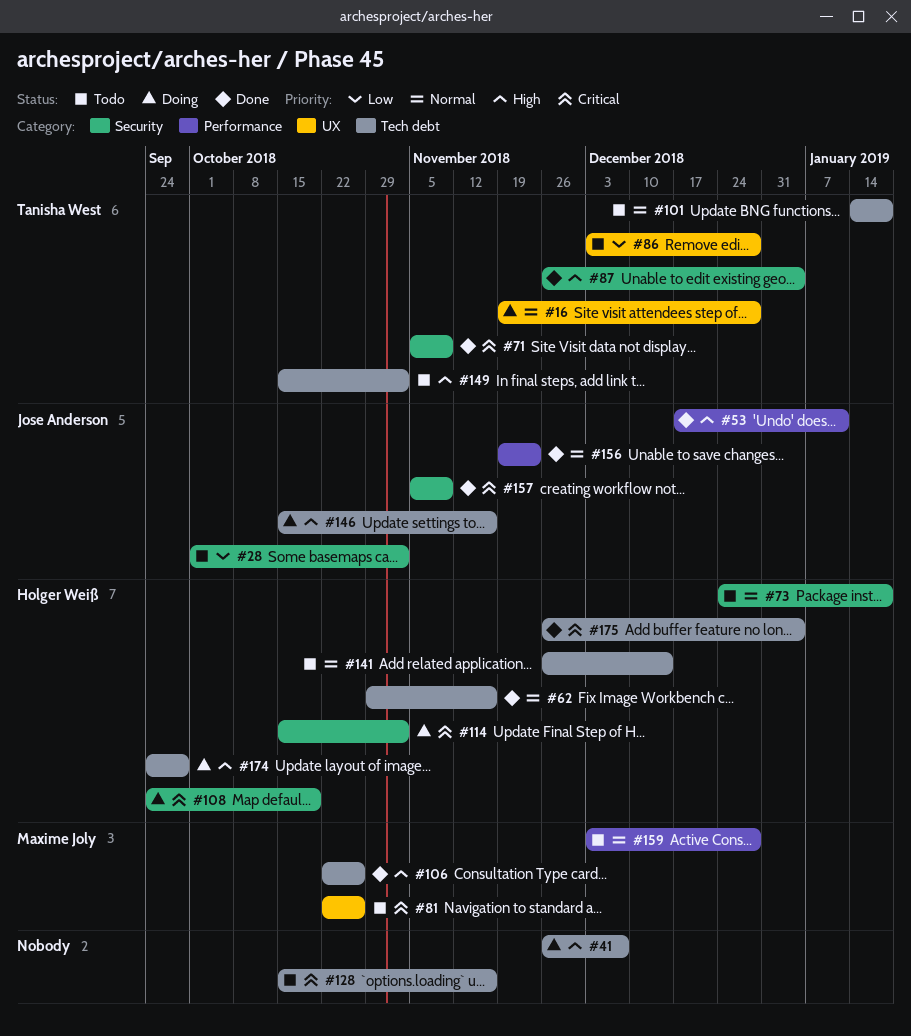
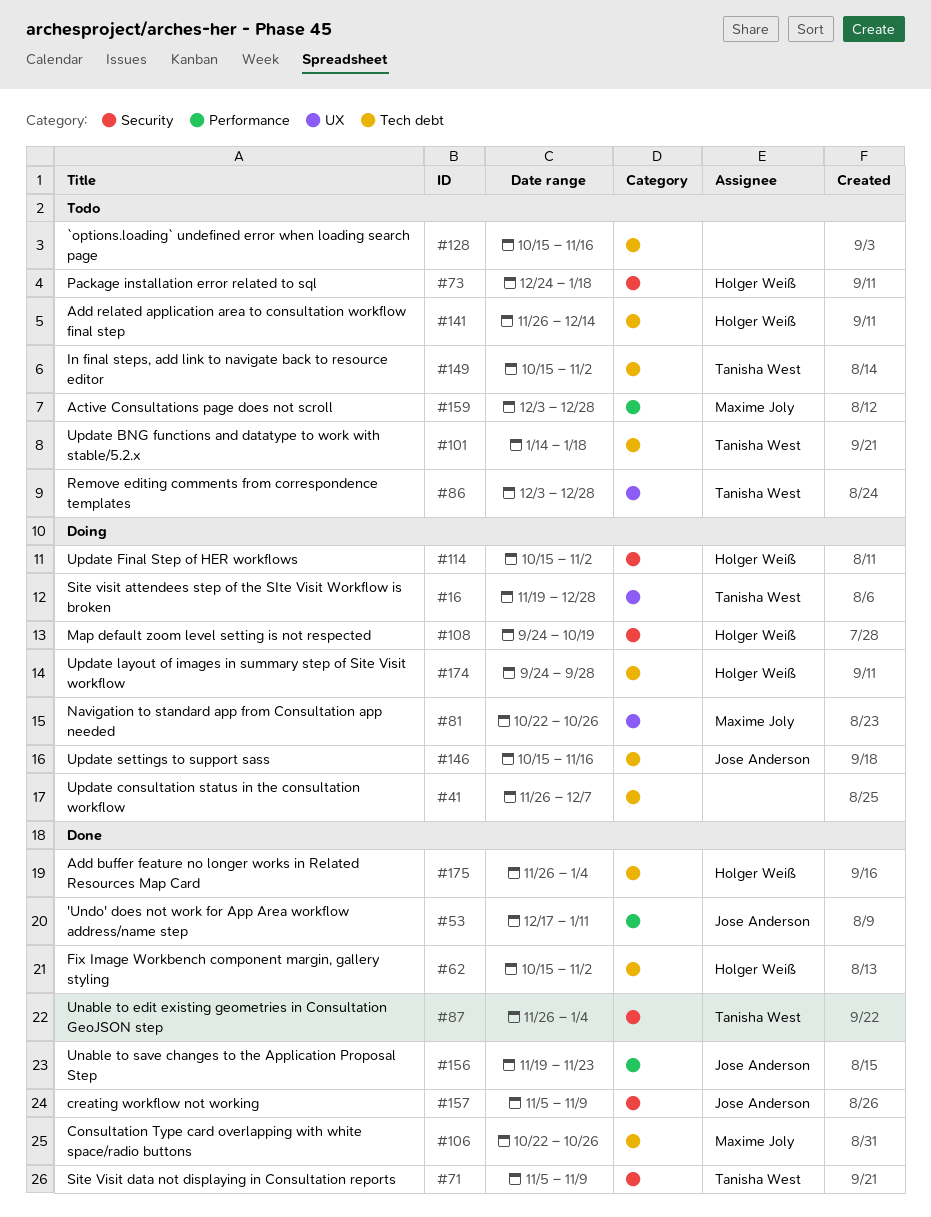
#28: present -> none
#62, start: Oct 29 -> Oct 15
#62, due: Nov 16 -> Nov 2
#81, status: Todo -> Doing

